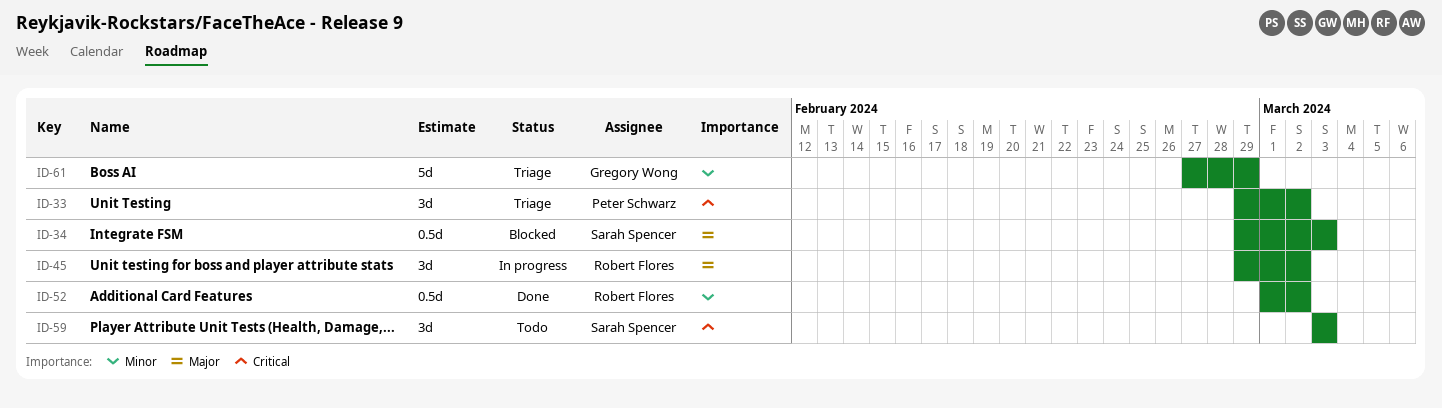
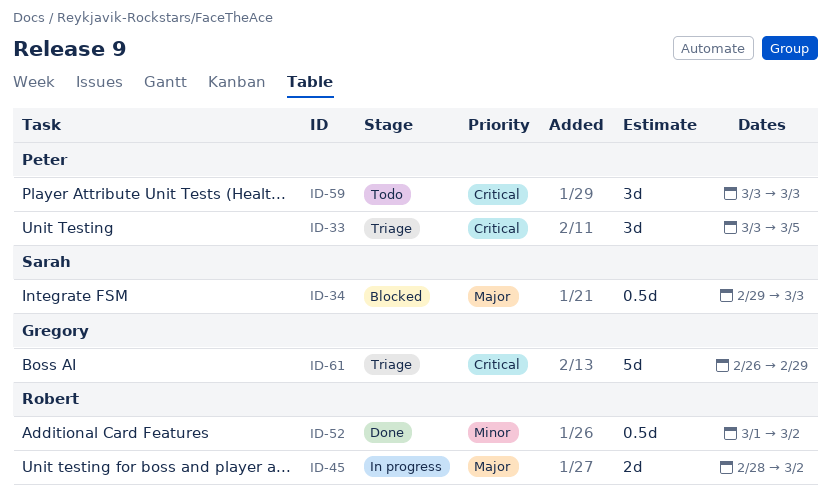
ID-33, start: Feb 29 -> Mar 3
ID-33, due: Mar 2 -> Mar 5
ID-45, estimate: 3d -> 2d
ID-45, start: Feb 29 -> Feb 28
ID-59, owner: Sarah Spencer -> Peter Schwarz
ID-61, priority: Minor -> Critical
ID-61, start: Feb 27 -> Feb 26

